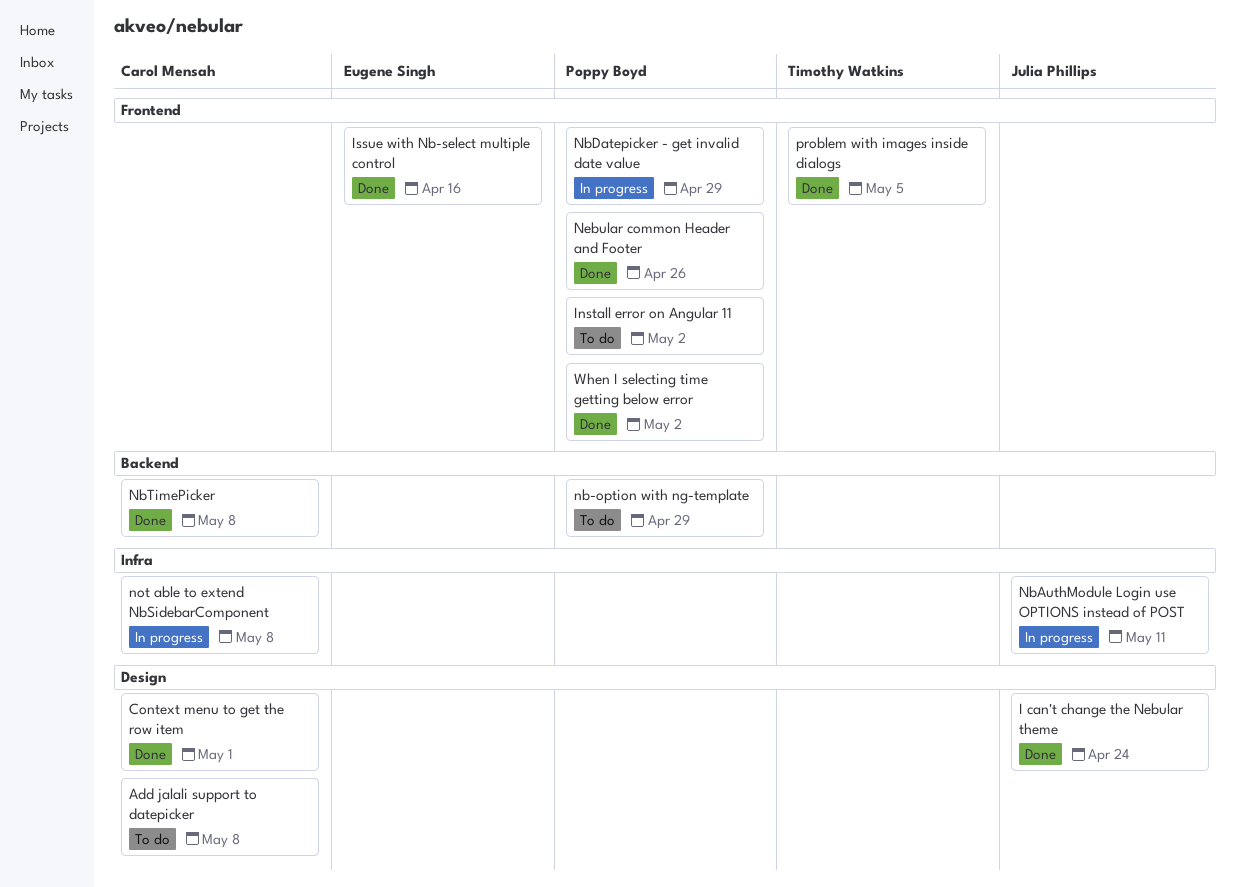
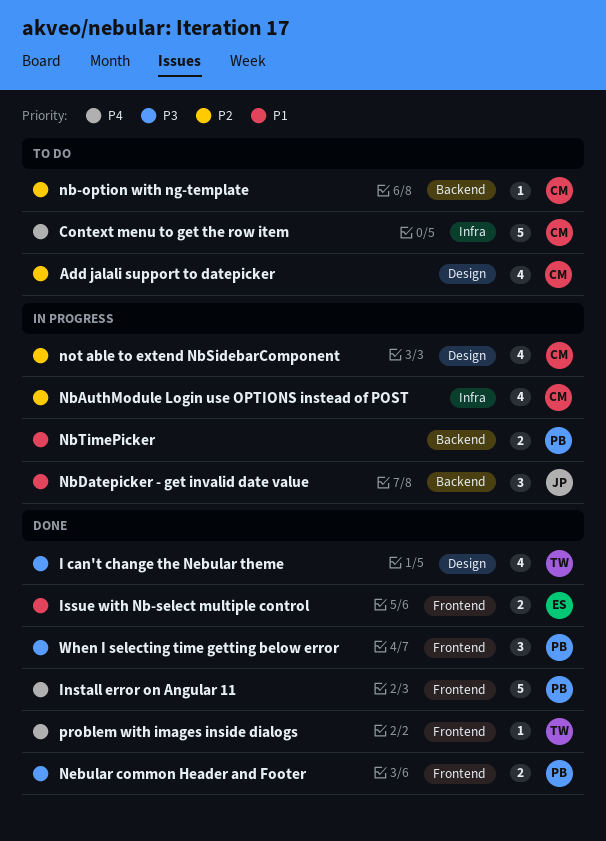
Context menu to get the row item, status: Done -> To do
Context menu to get the row item, label: Design -> Infra
I can't change the Nebular theme, owner: Julia Phillips -> Timothy Watkins
Install error on Angular 11, status: To do -> Done
nb-option with ng-template, owner: Poppy Boyd -> Carol Mensah
NbAuthModule Login use OPTIONS instead of POST, owner: Julia Phillips -> Carol Mensah
NbDatepicker - get invalid date value, owner: Poppy Boyd -> Julia Phillips
NbDatepicker - get invalid date value, label: Frontend -> Backend
NbTimePicker, status: Done -> In progress
NbTimePicker, owner: Carol Mensah -> Poppy Boyd
not able to extend NbSidebarComponent, label: Infra -> Design

